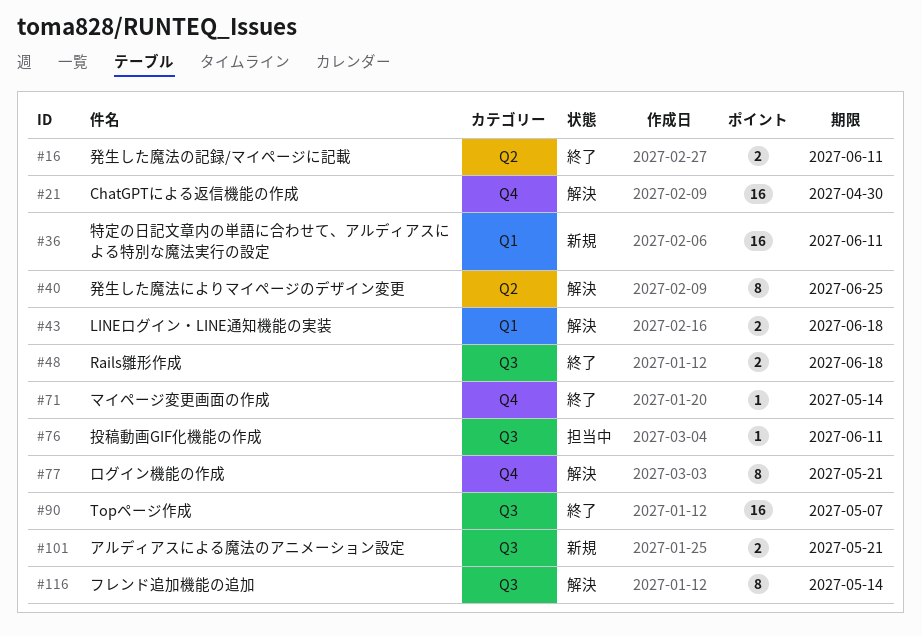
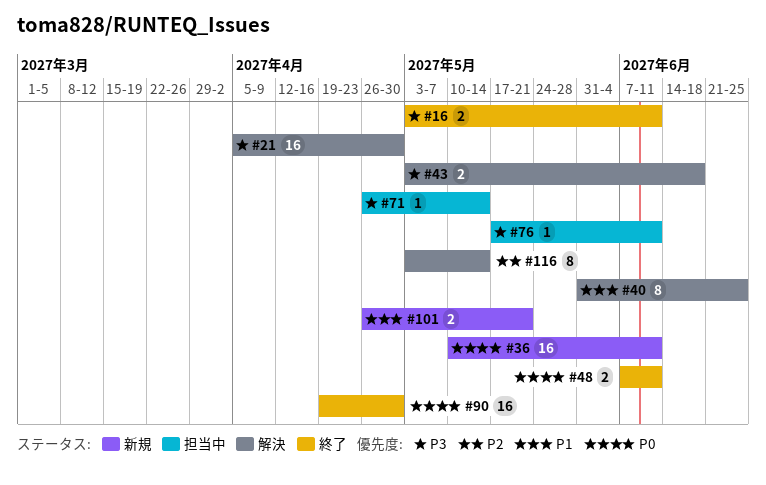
#48, due: Jun 18 -> Jun 11
#71, status: 終了 -> 担当中
#77: present -> none
#90, due: May 7 -> Apr 30

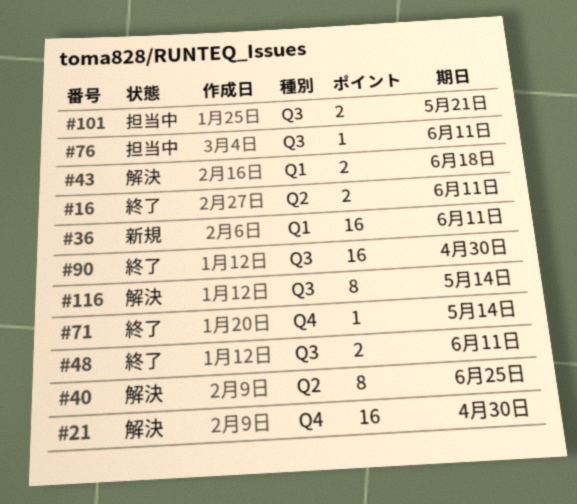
#71, status: 担当中 -> 終了
#101, status: 新規 -> 担当中

